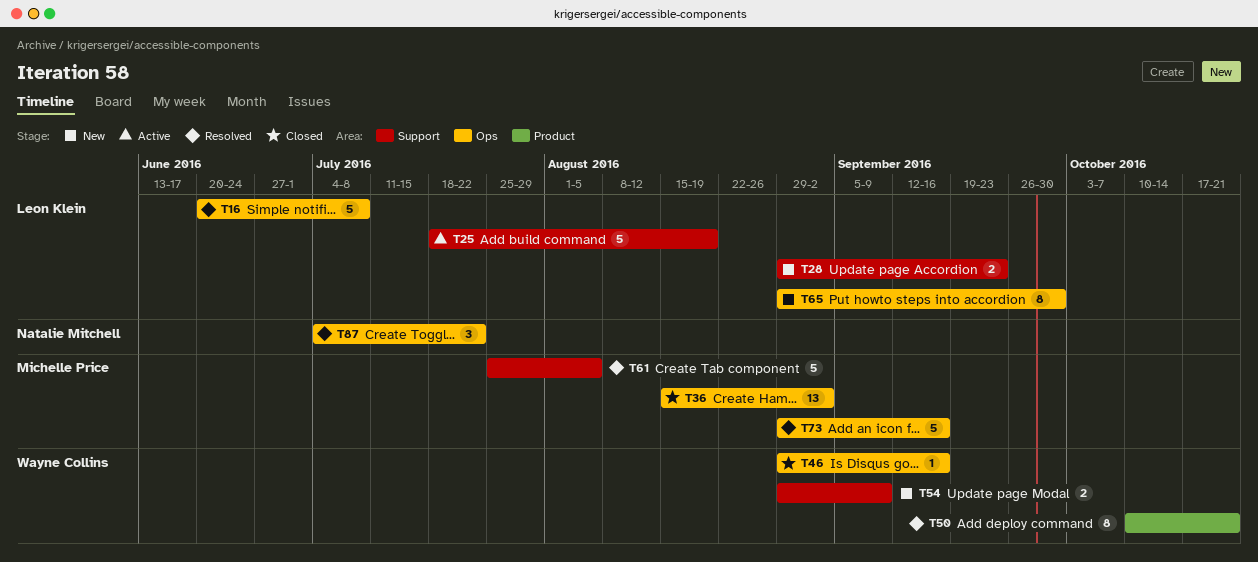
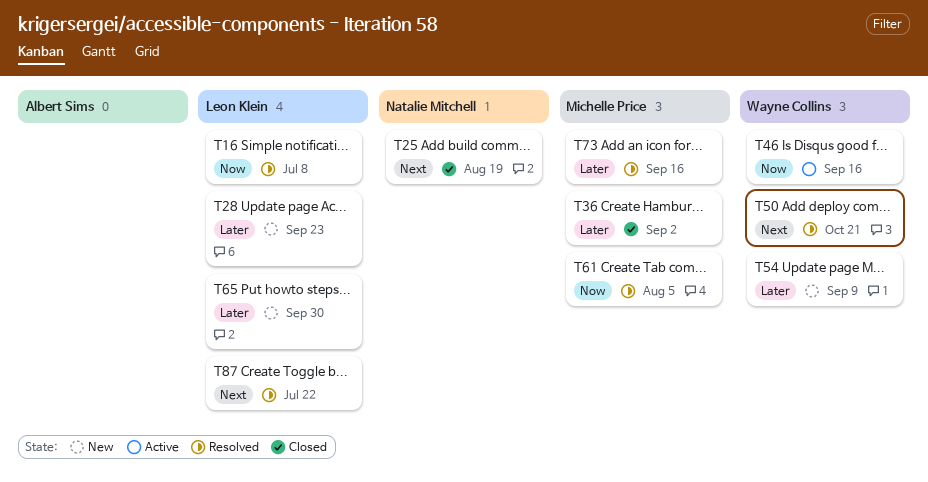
T25, status: Active -> Closed
T25, owner: Leon Klein -> Natalie Mitchell
T46, status: Closed -> Active
T87, owner: Natalie Mitchell -> Leon Klein

